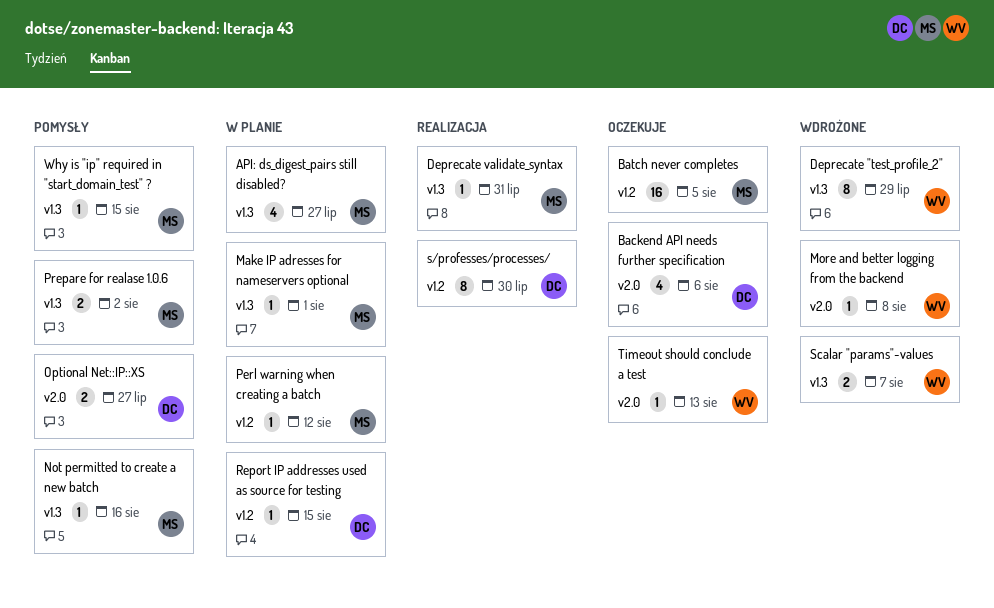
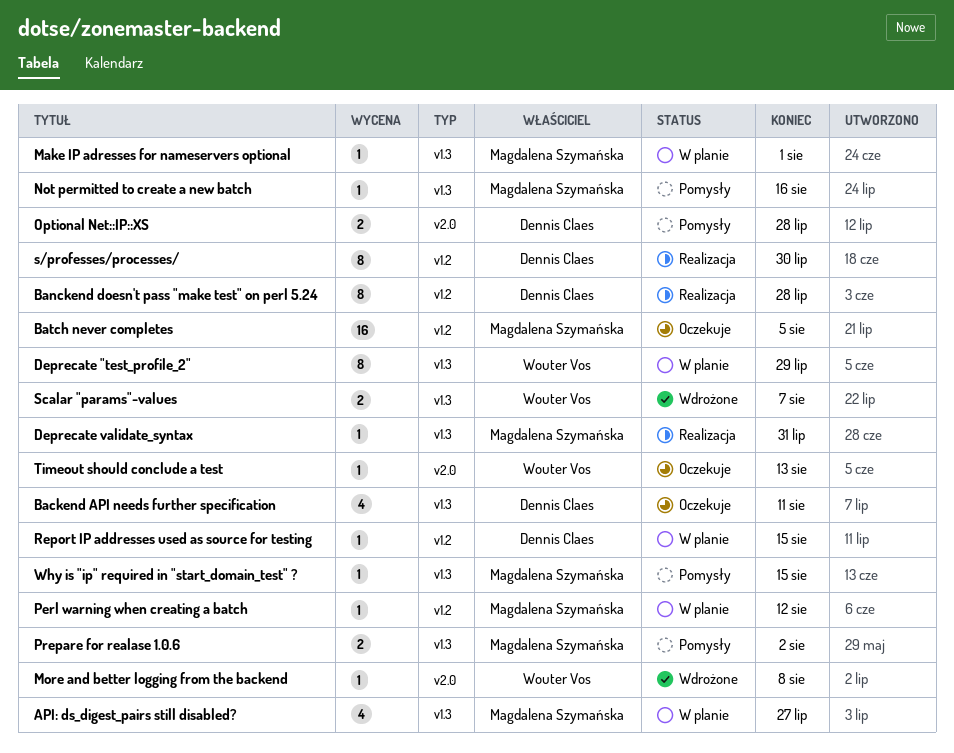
Backend API needs further specification, label: v2.0 -> v1.3
Backend API needs further specification, due: Aug 6 -> Aug 11
Banckend doesn't pass "make test" on perl 5.24: none -> present
Deprecate "test_profile_2", status: Wdrożone -> W planie
Optional Net::IP::XS, due: Jul 27 -> Jul 28

